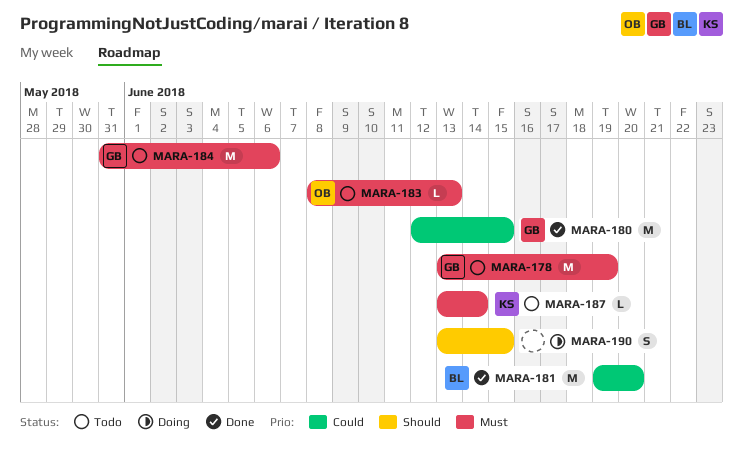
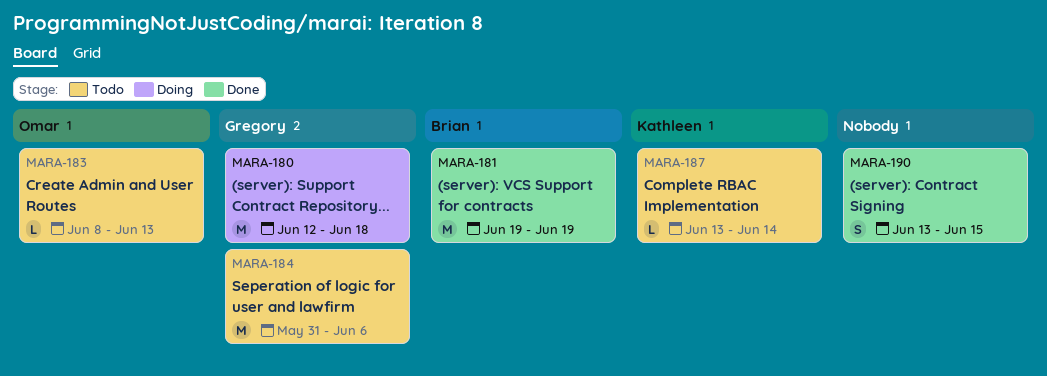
MARA-178: present -> none
MARA-180, status: Done -> Doing
MARA-180, due: Jun 15 -> Jun 18
MARA-181, due: Jun 20 -> Jun 19
MARA-190, status: Doing -> Done

